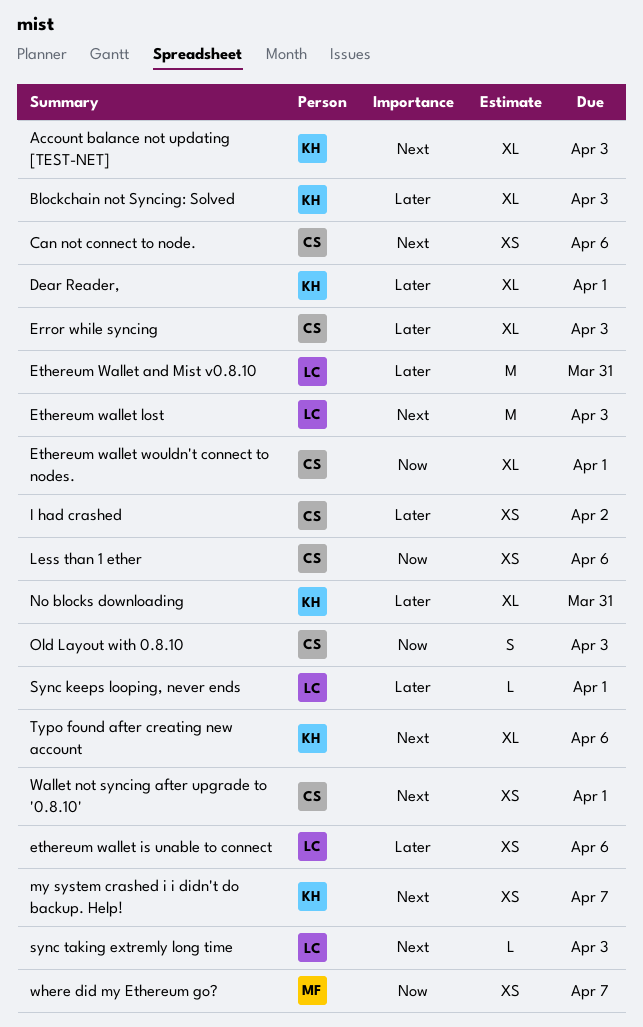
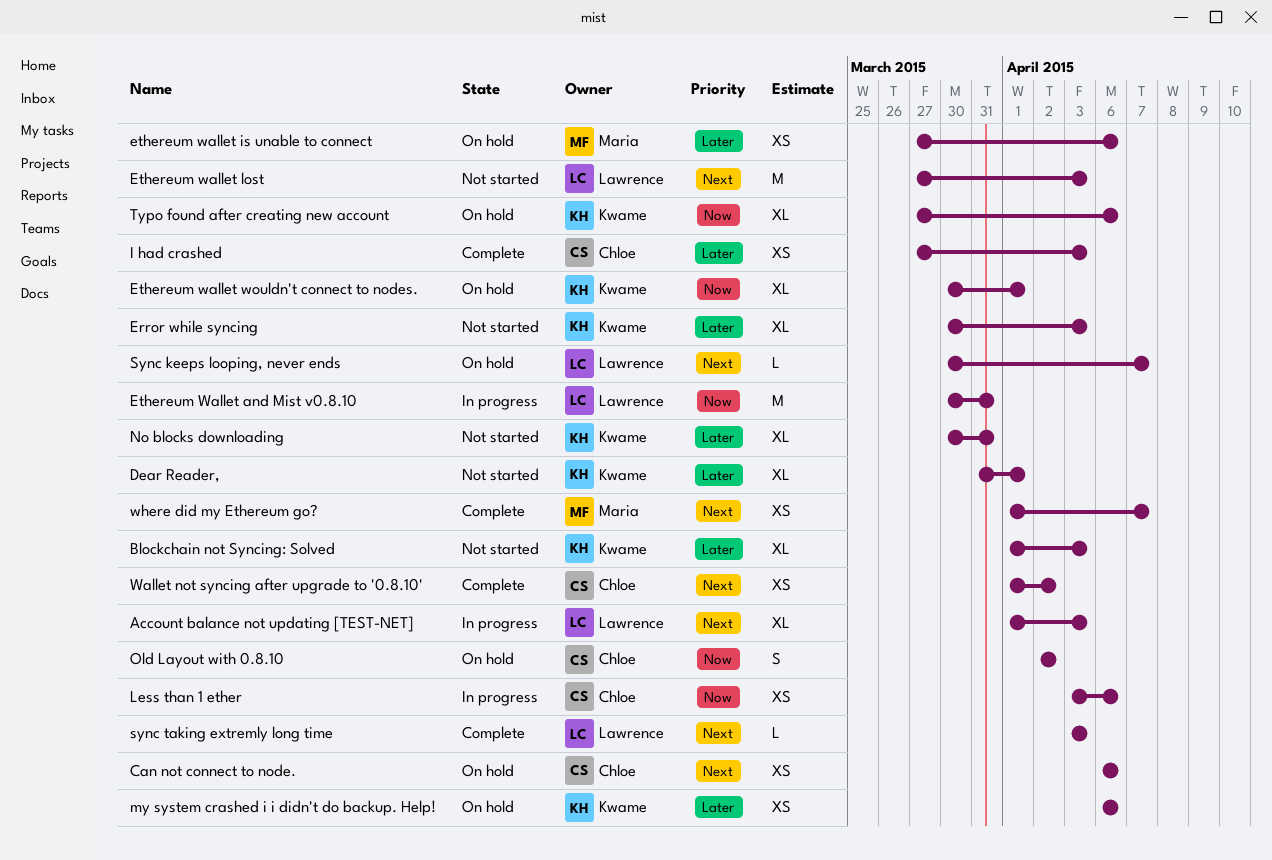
Account balance not updating [TEST-NET], owner: Kwame -> Lawrence
Error while syncing, owner: Chloe -> Kwame
Ethereum Wallet and Mist v0.8.10, priority: Later -> Now
ethereum wallet is unable to connect, owner: Lawrence -> Maria
Ethereum wallet wouldn't connect to nodes., owner: Chloe -> Kwame
I had crashed, due: Apr 2 -> Apr 3
my system crashed i i didn't do backup. Help!, priority: Next -> Later
my system crashed i i didn't do backup. Help!, due: Apr 7 -> Apr 6
Old Layout with 0.8.10, due: Apr 3 -> Apr 2
Sync keeps looping, never ends, priority: Later -> Next
Sync keeps looping, never ends, due: Apr 1 -> Apr 7
Typo found after creating new account, priority: Next -> Now
Wallet not syncing after upgrade to '0.8.10', due: Apr 1 -> Apr 2
where did my Ethereum go?, priority: Now -> Next

